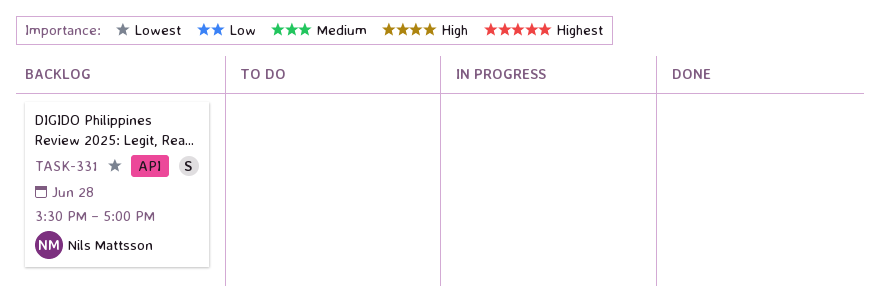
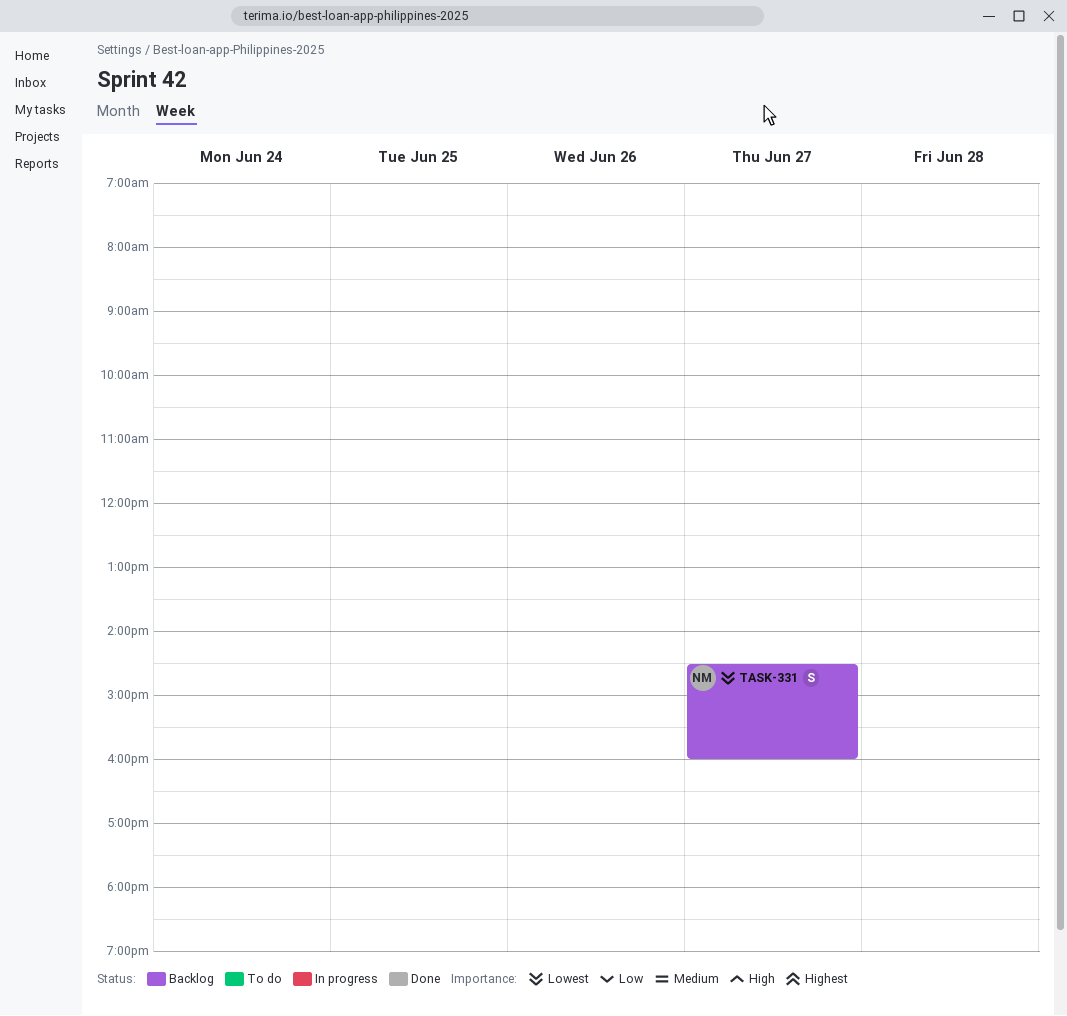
TASK-331, day: Jun 28 -> Jun 27
TASK-331, begins: 15:30 -> 14:30
TASK-331, ends: 17:00 -> 16:00

